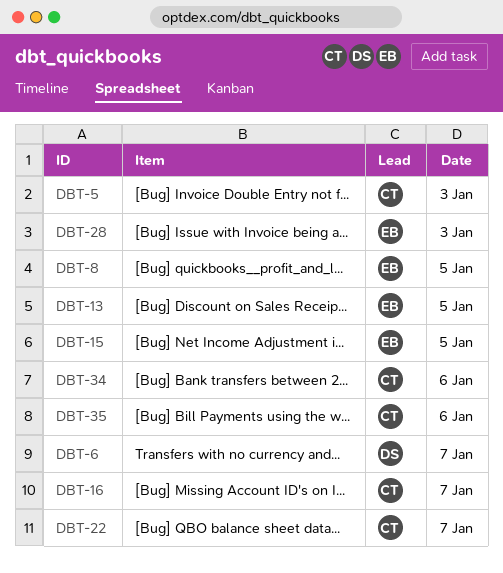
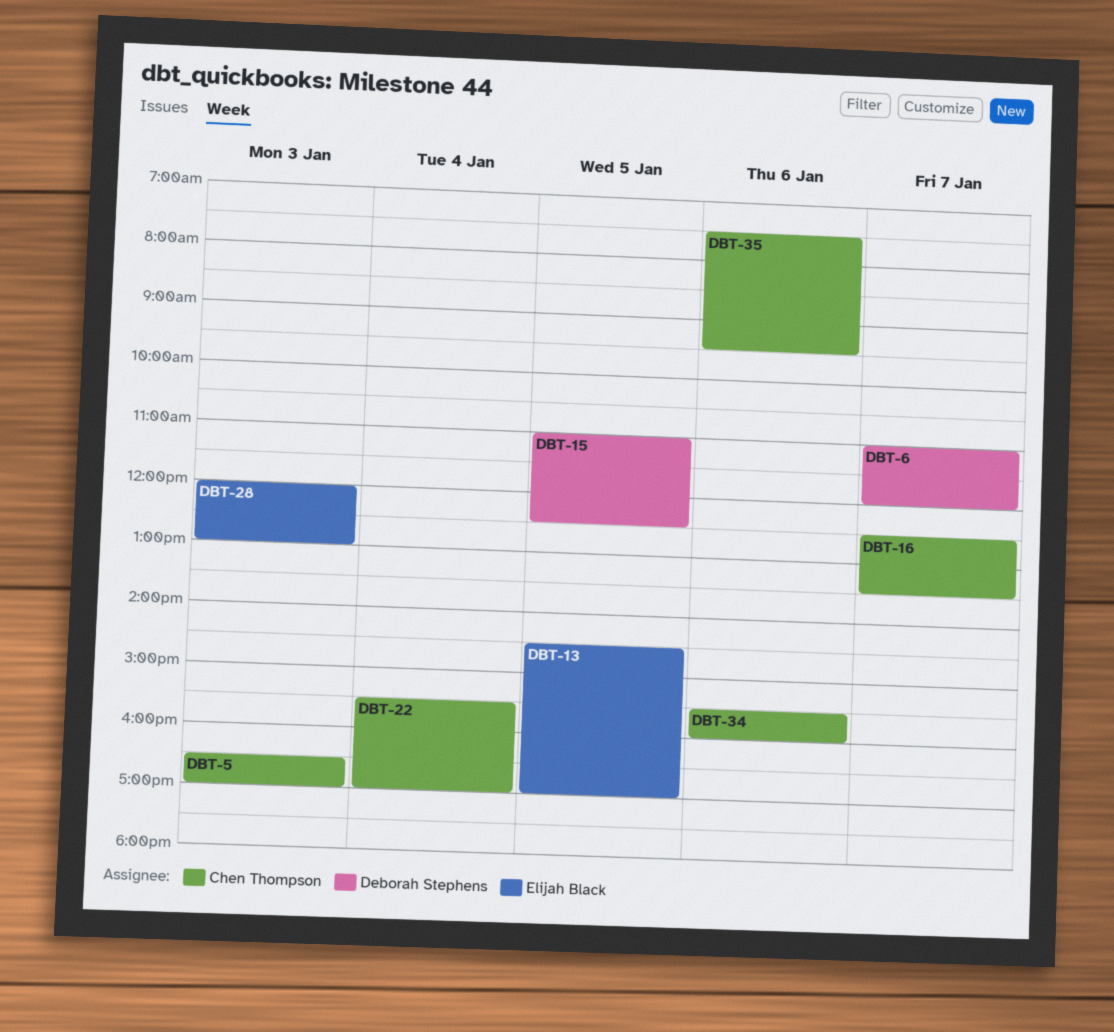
DBT-8: present -> none
DBT-15, owner: Elijah Black -> Deborah Stephens
DBT-22, day: Jan 7 -> Jan 4

